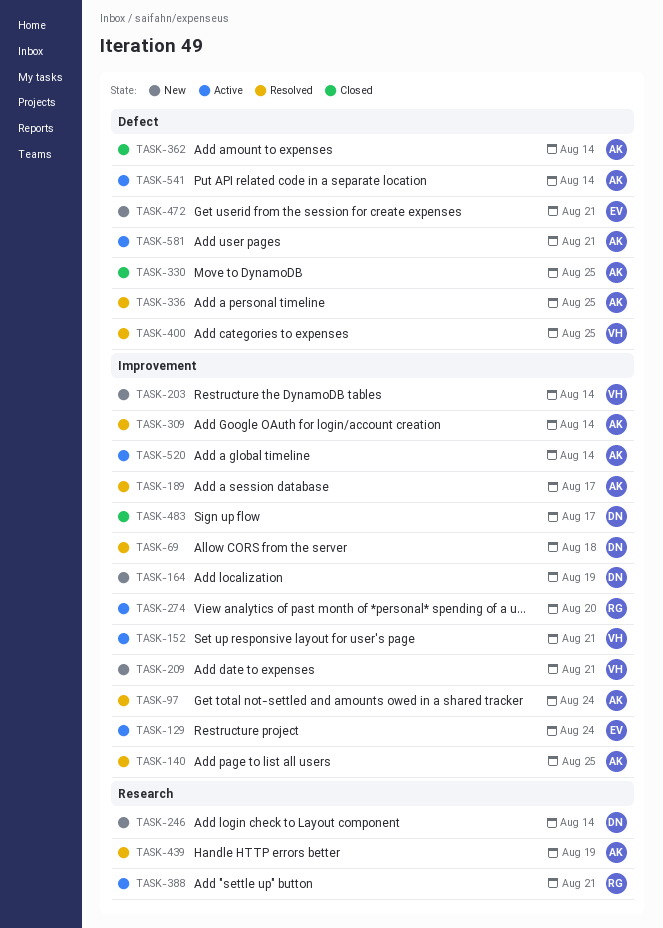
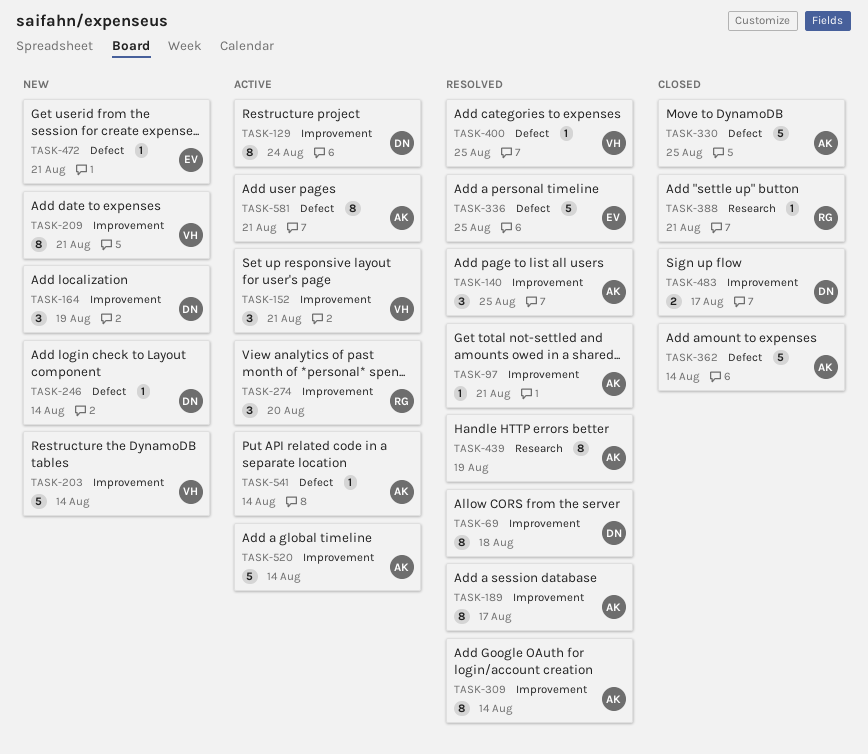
TASK-97, due: Aug 24 -> Aug 21
TASK-129, owner: EV -> DN
TASK-246, label: Research -> Defect
TASK-336, owner: AK -> EV
TASK-388, status: Active -> Closed

